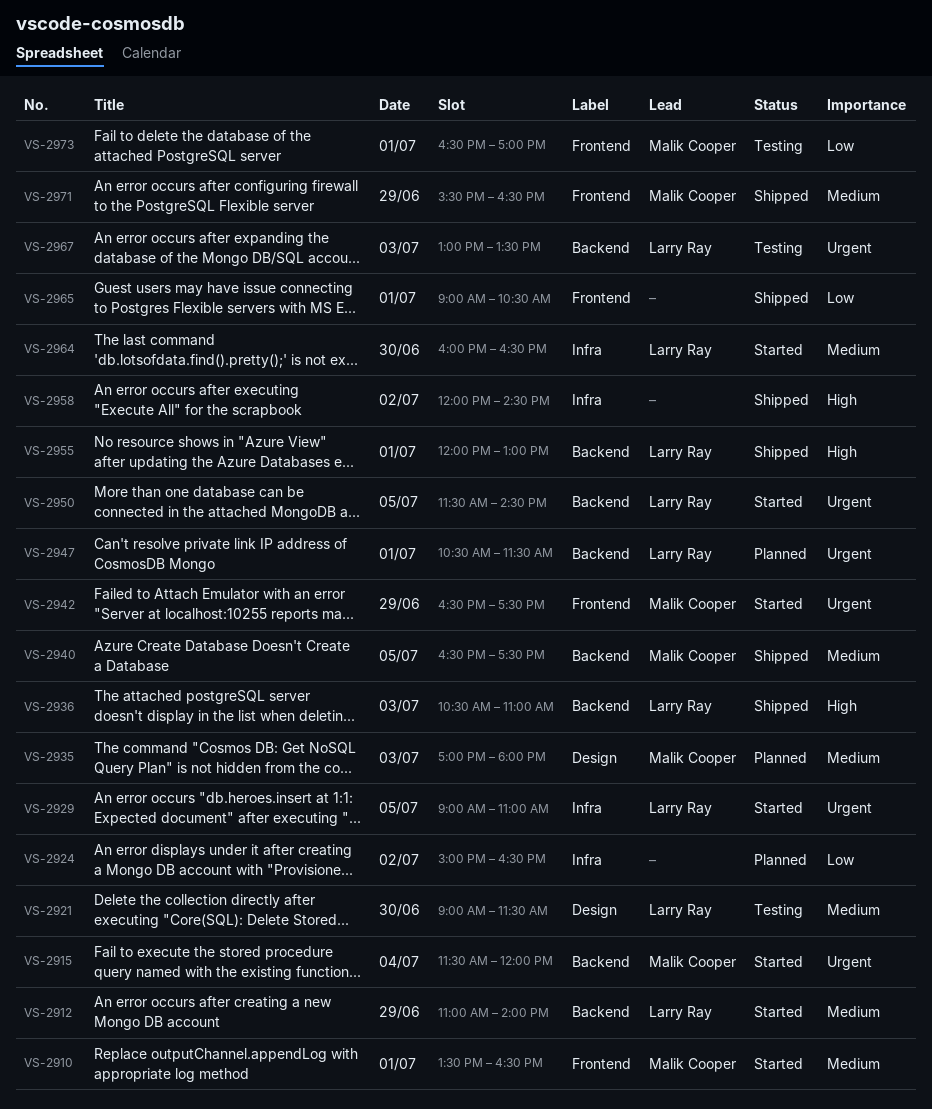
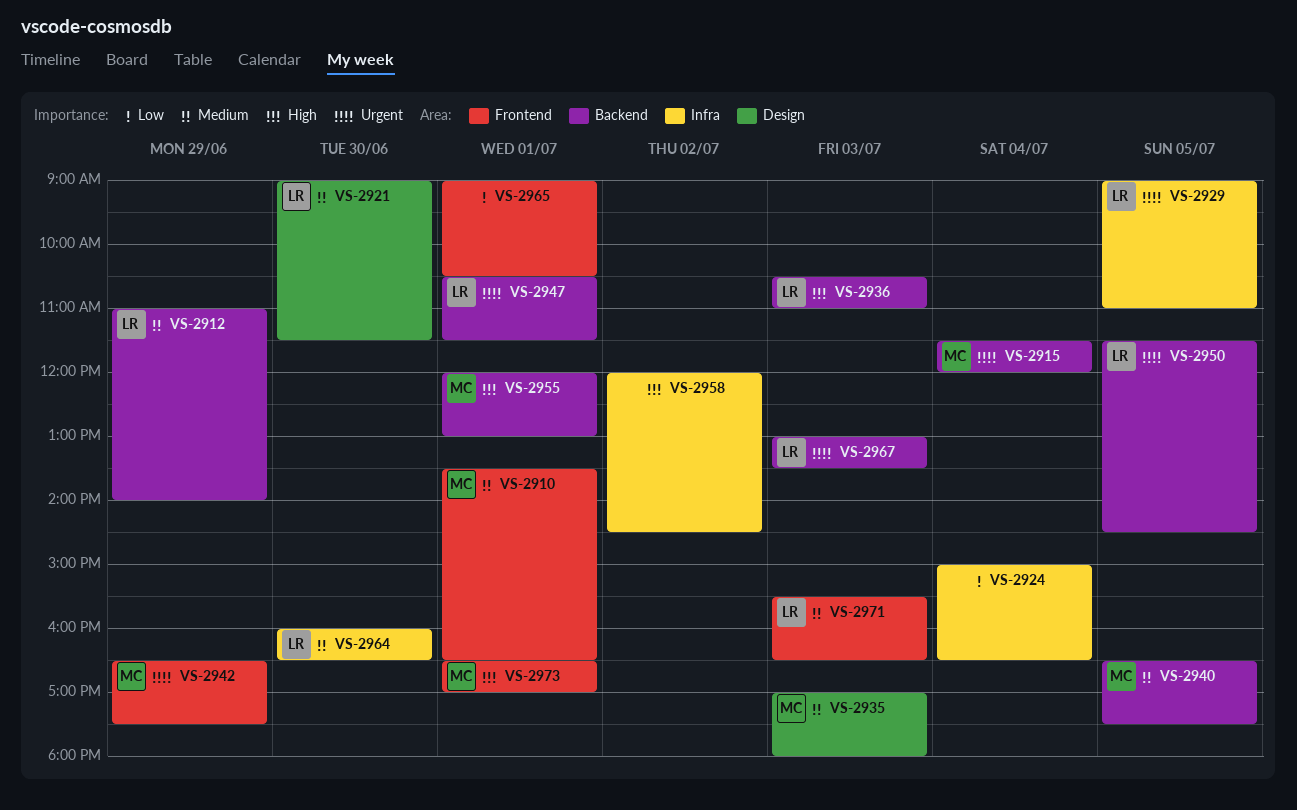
VS-2924, day: Jul 2 -> Jul 4
VS-2955, owner: Larry Ray -> Malik Cooper
VS-2971, owner: Malik Cooper -> Larry Ray
VS-2971, day: Jun 29 -> Jul 3
VS-2973, priority: Low -> High

